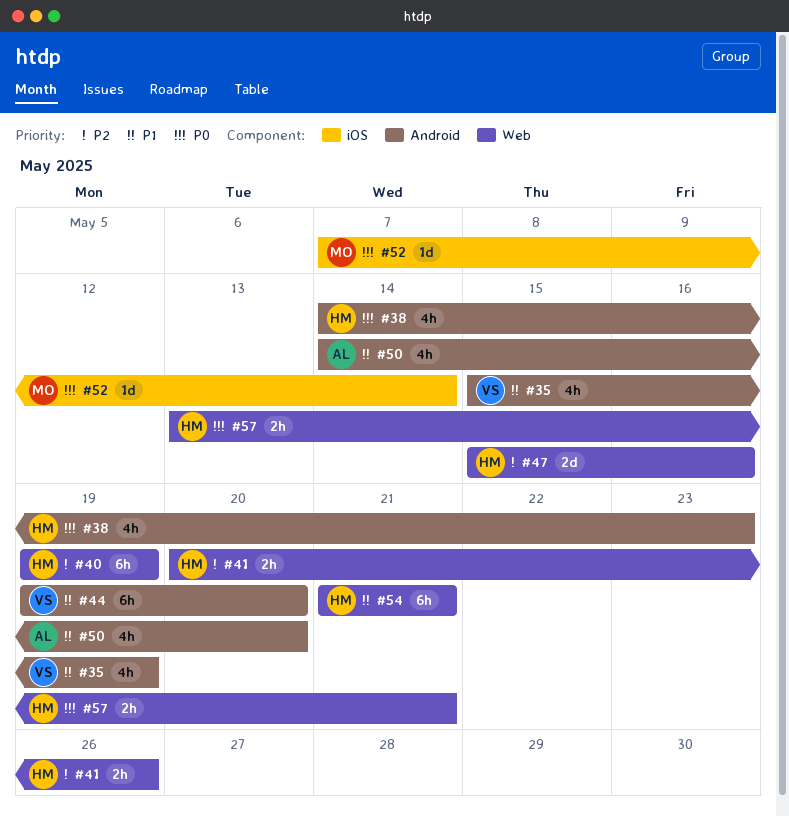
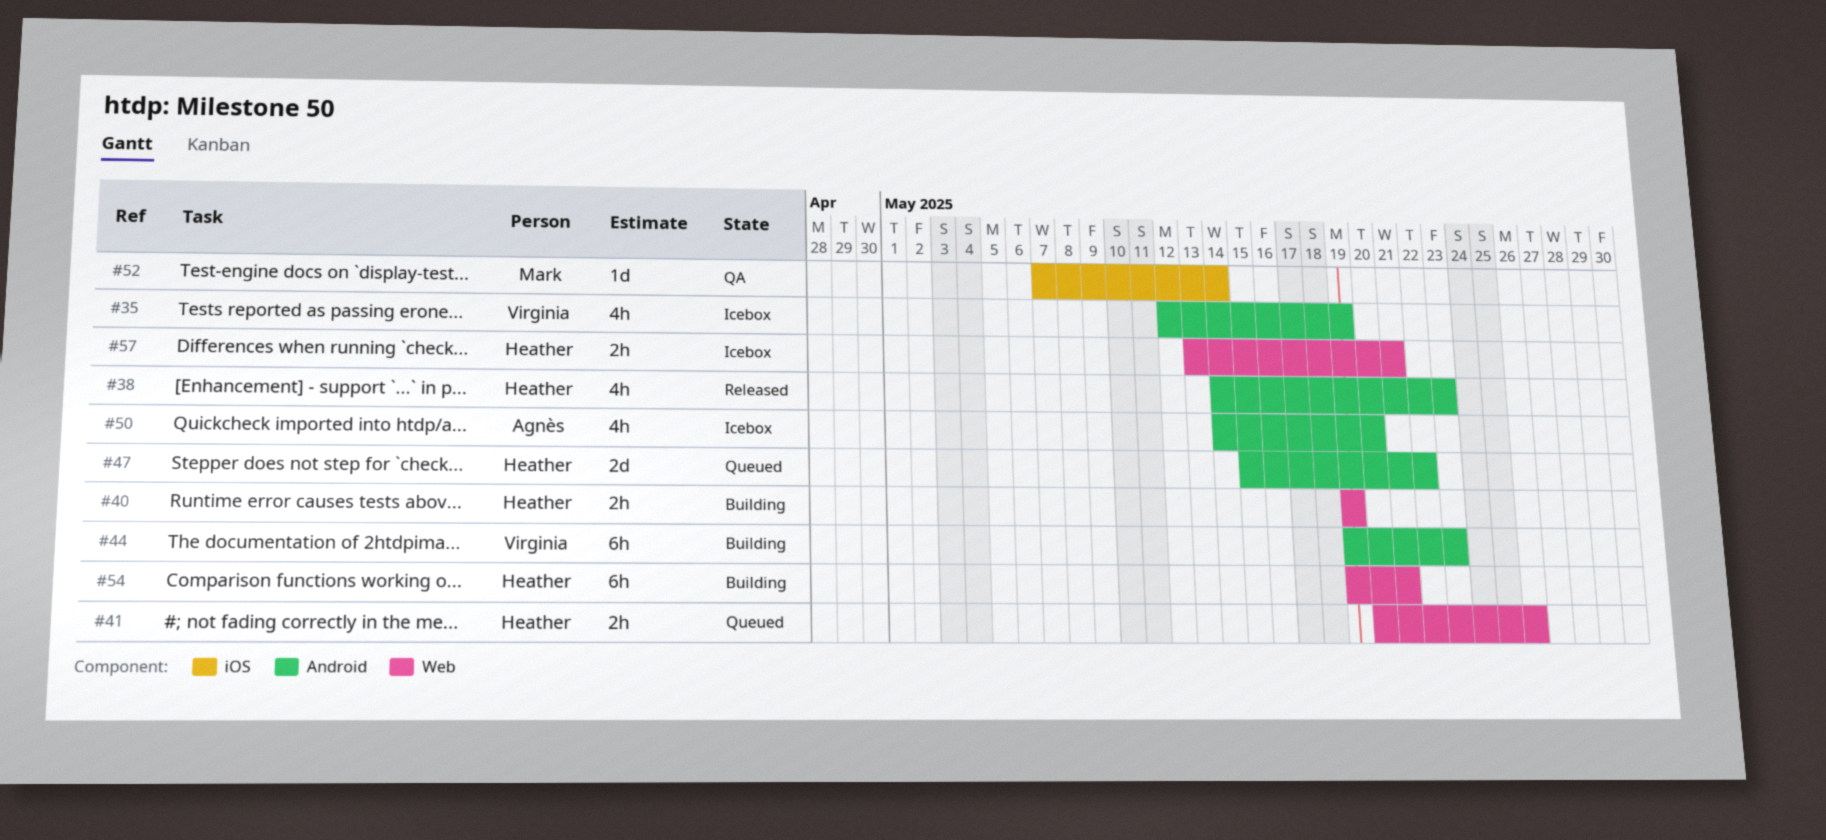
#35, start: May 15 -> May 12
#40, estimate: 6h -> 2h
#44, due: May 20 -> May 23
#47, label: Web -> Android
#47, due: May 16 -> May 22
#54, start: May 21 -> May 19

